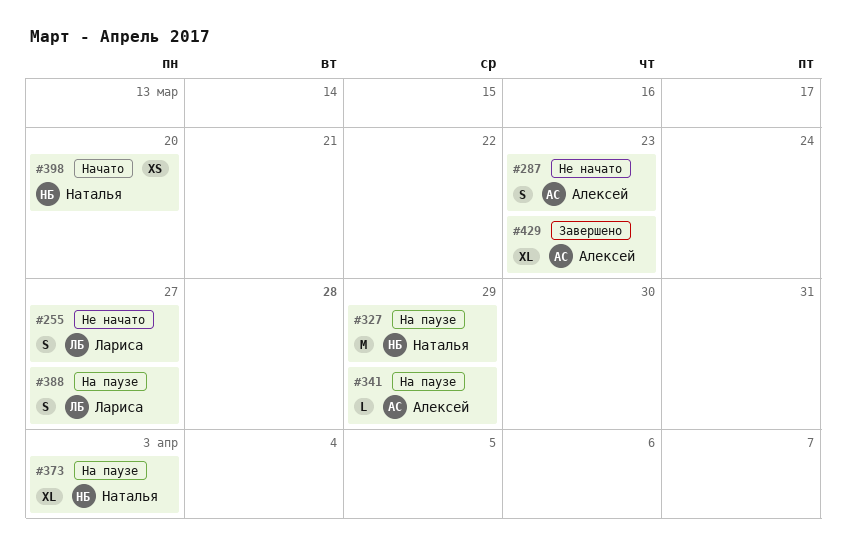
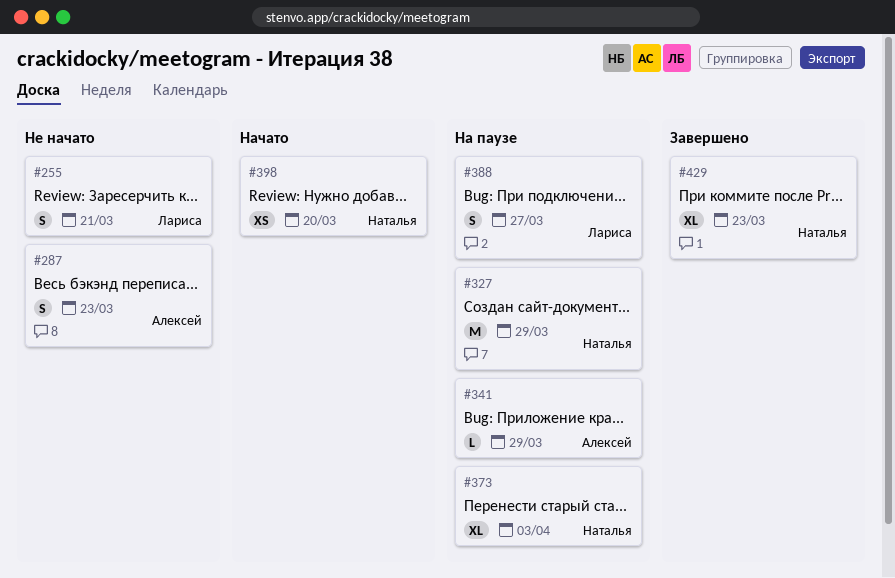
#255, due: Mar 27 -> Mar 21
#429, owner: Алексей -> Наталья

